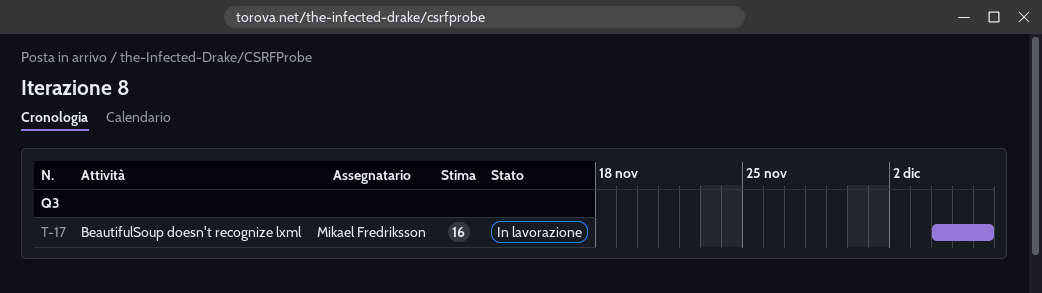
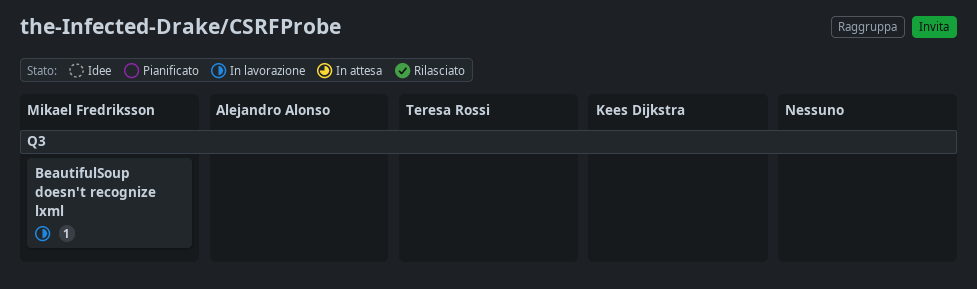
BeautifulSoup doesn't recognize lxml, estimate: 16 -> 1

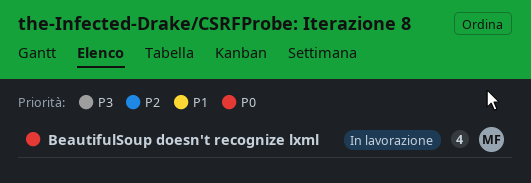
BeautifulSoup doesn't recognize lxml, estimate: 1 -> 4

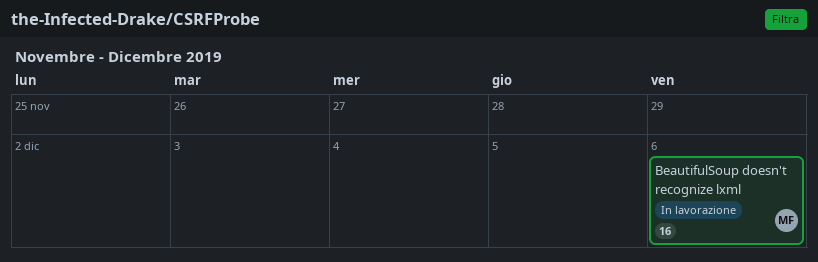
BeautifulSoup doesn't recognize lxml, estimate: 4 -> 16

